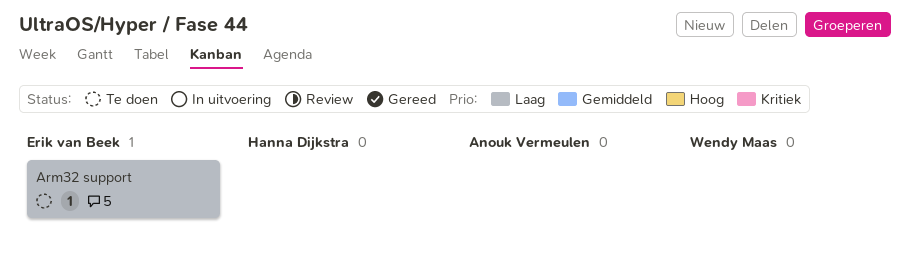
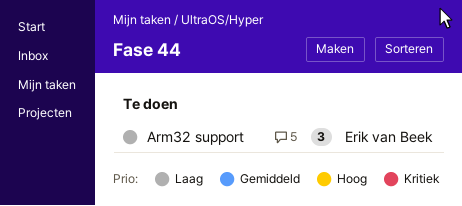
Arm32 support, estimate: 1 -> 3

